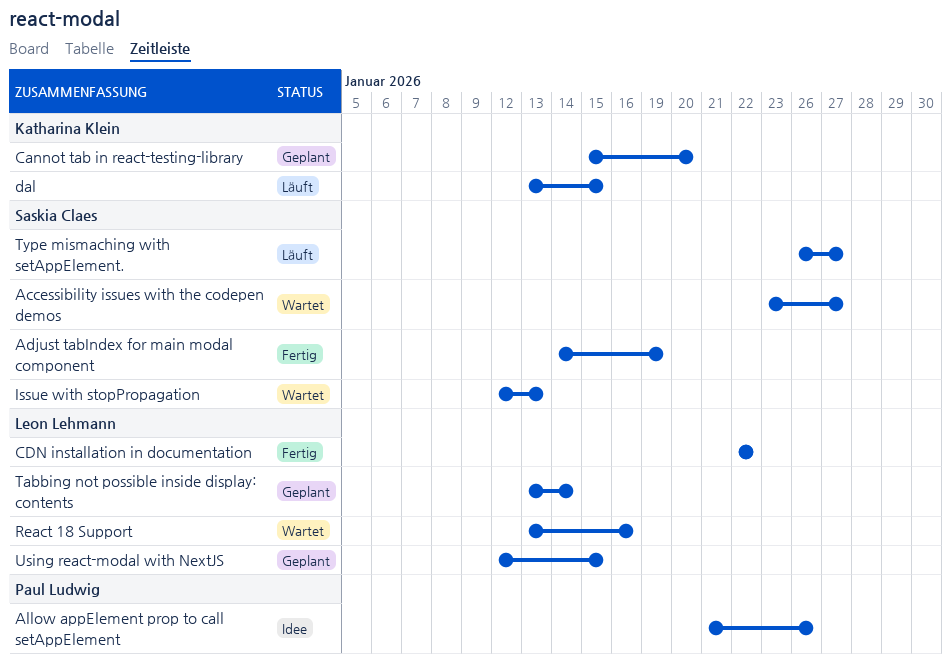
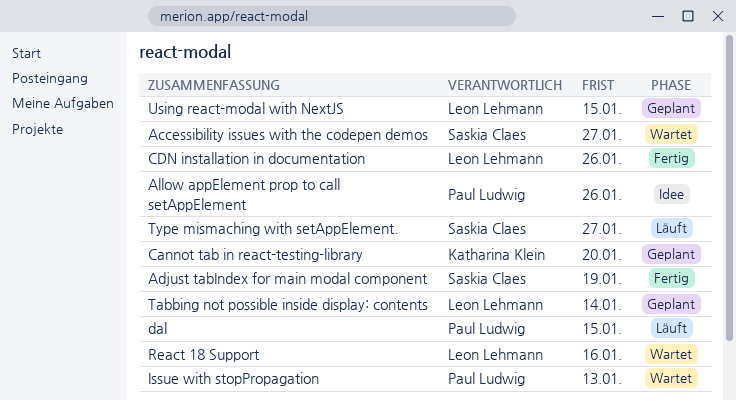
CDN installation in documentation, due: Jan 22 -> Jan 26
dal, owner: Katharina Klein -> Paul Ludwig
Issue with stopPropagation, owner: Saskia Claes -> Paul Ludwig

